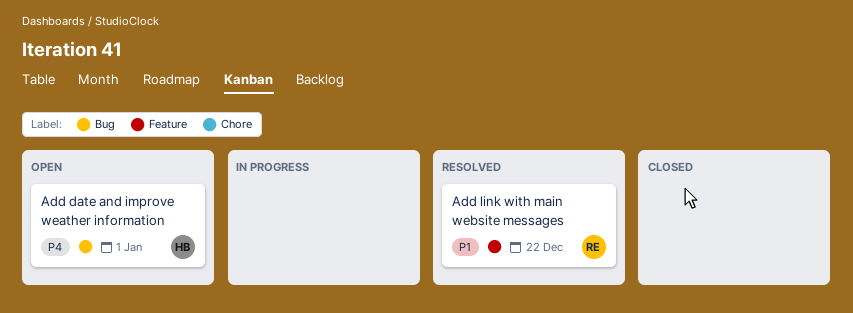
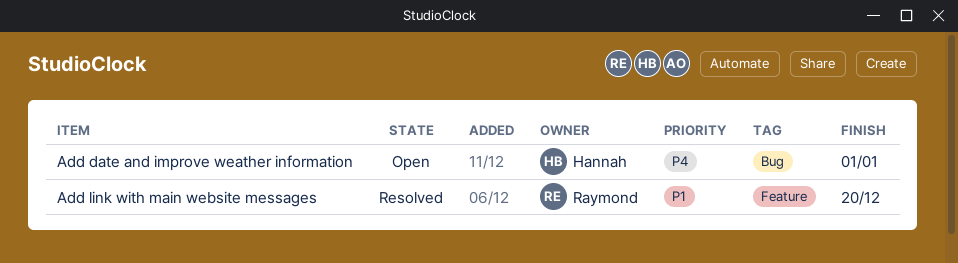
Add link with main website messages, due: Dec 22 -> Dec 20

